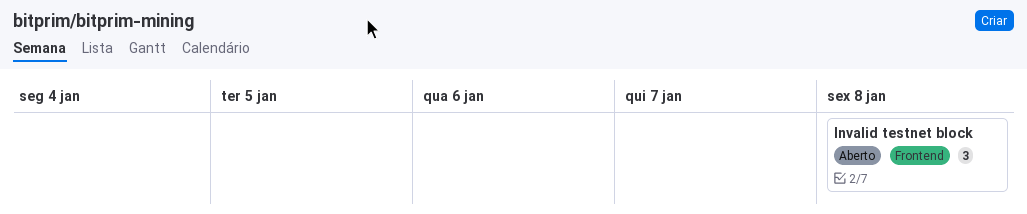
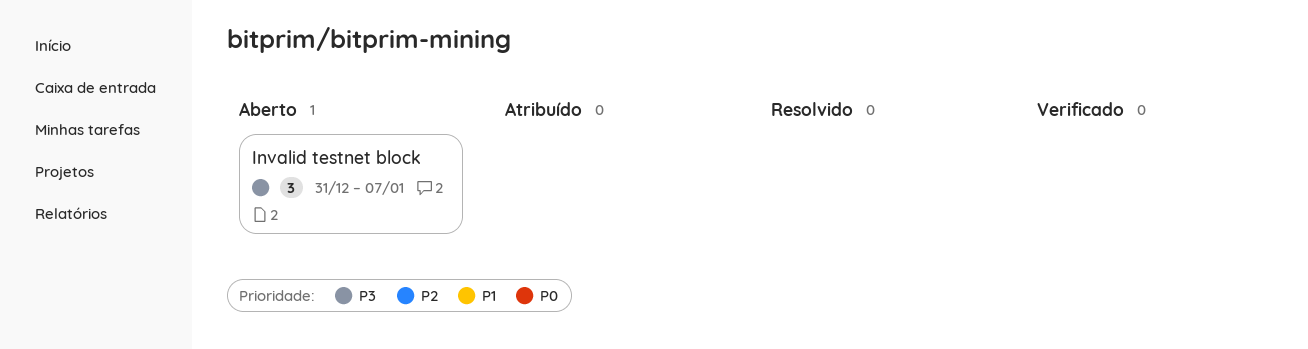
Invalid testnet block, due: Jan 8 -> Jan 7

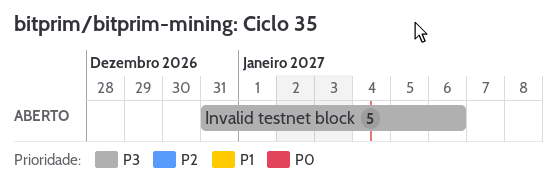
Invalid testnet block, estimate: 3 -> 5
Invalid testnet block, due: Jan 7 -> Jan 6

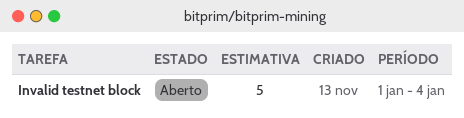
Invalid testnet block, start: Dec 31 -> Jan 1
Invalid testnet block, due: Jan 6 -> Jan 4

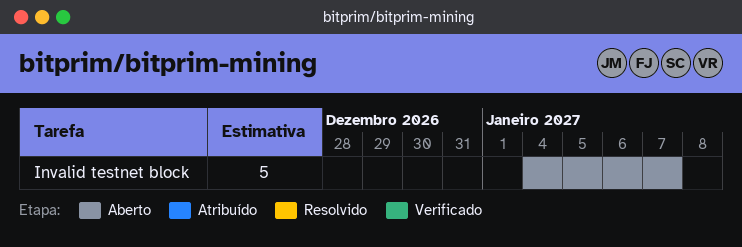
Invalid testnet block, start: Jan 1 -> Jan 4
Invalid testnet block, due: Jan 4 -> Jan 7

